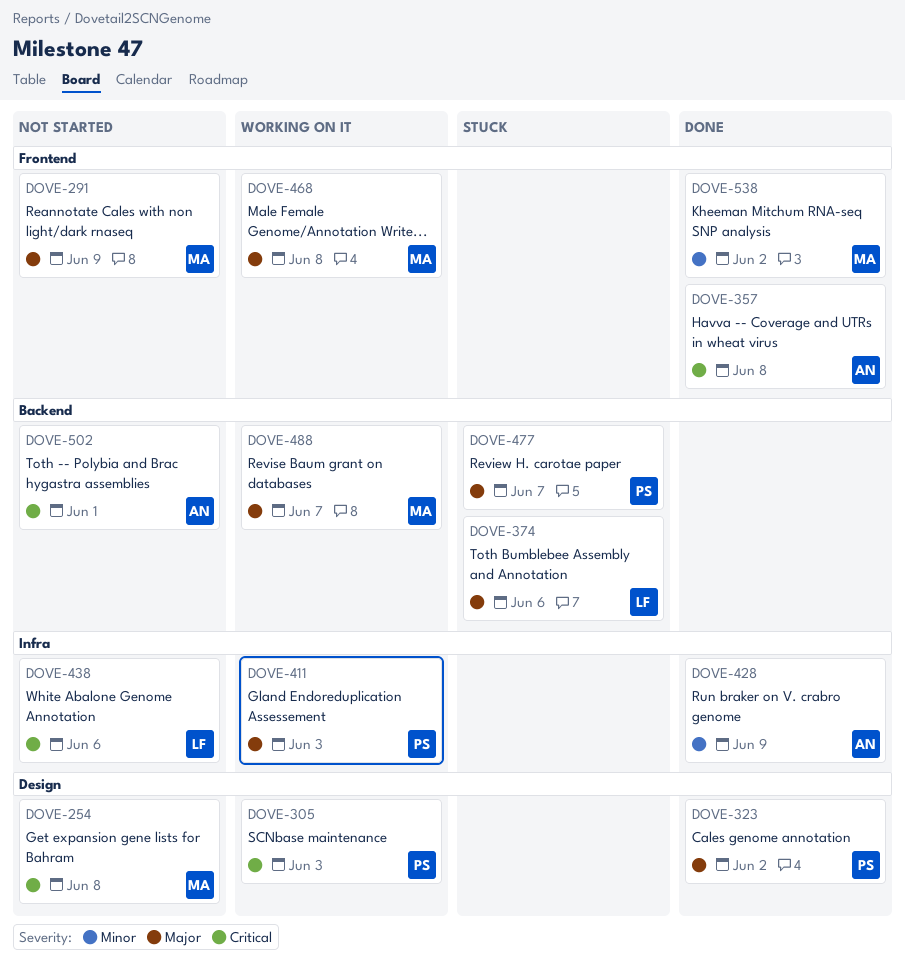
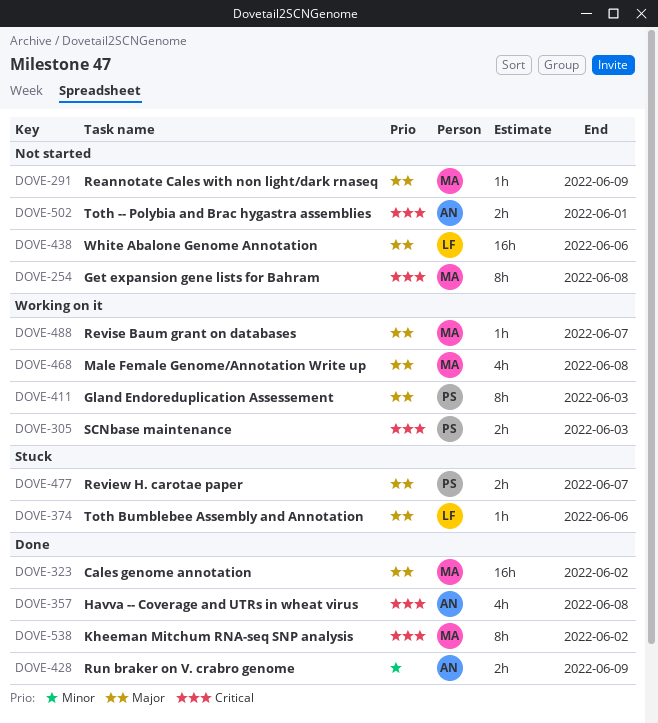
DOVE-323, owner: PS -> MA
DOVE-438, priority: Critical -> Major
DOVE-538, priority: Minor -> Critical

